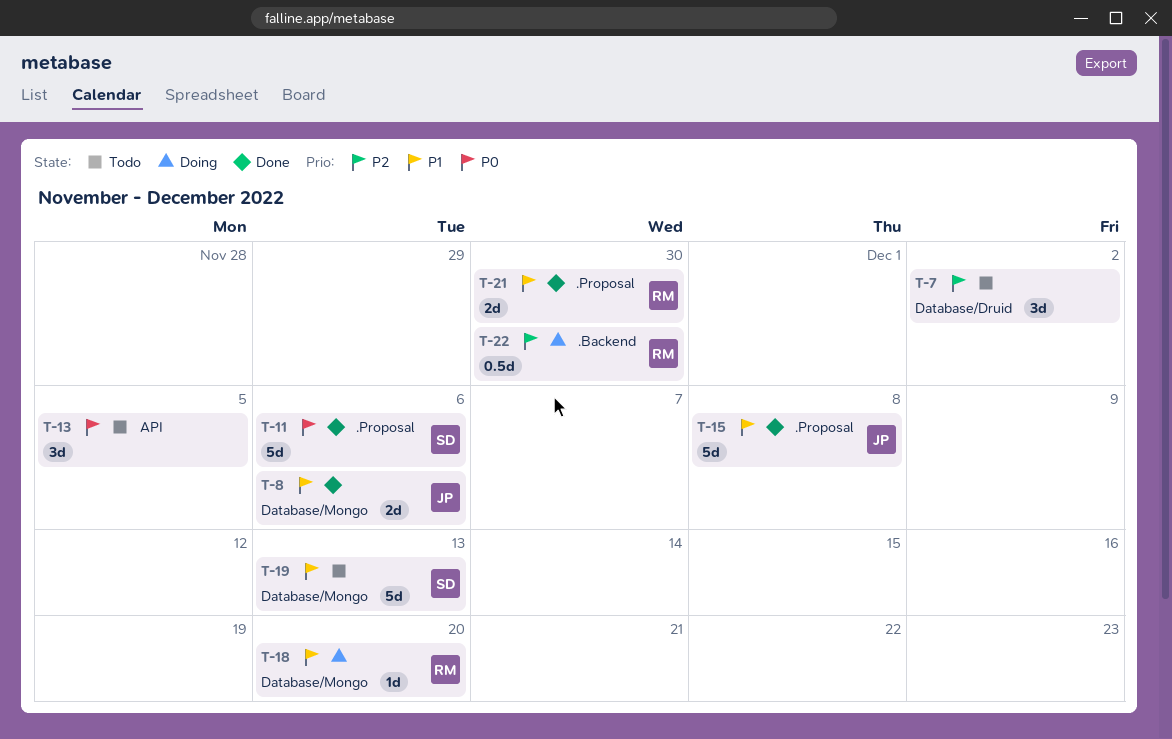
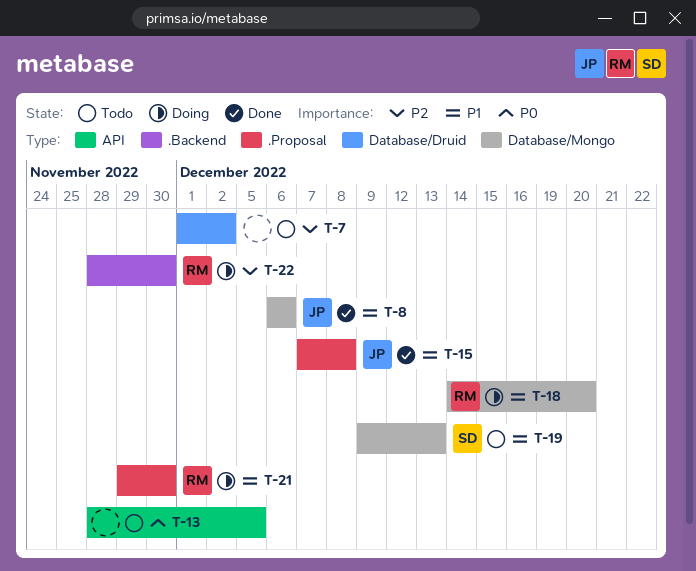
T-11: present -> none
T-21, status: Done -> Doing

